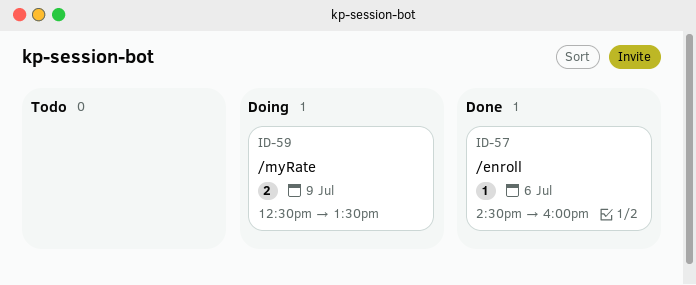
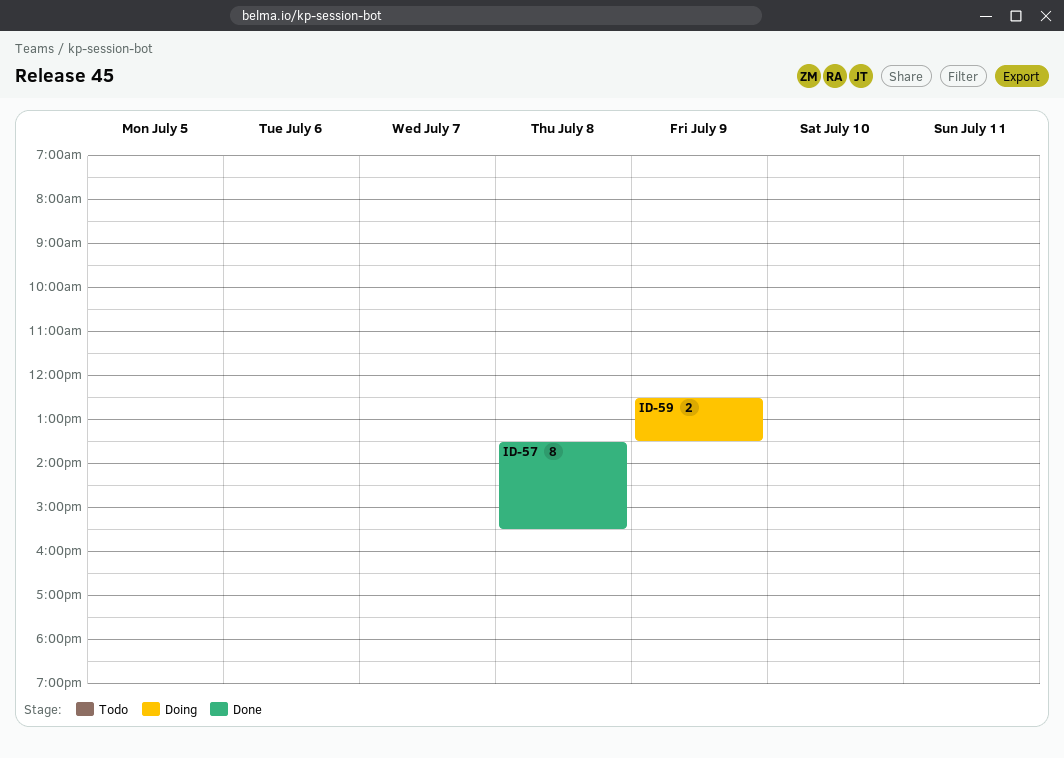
ID-57, estimate: 1 -> 8
ID-57, day: Jul 6 -> Jul 8
ID-57, begins: 14:30 -> 13:30
ID-57, ends: 16:00 -> 15:30

